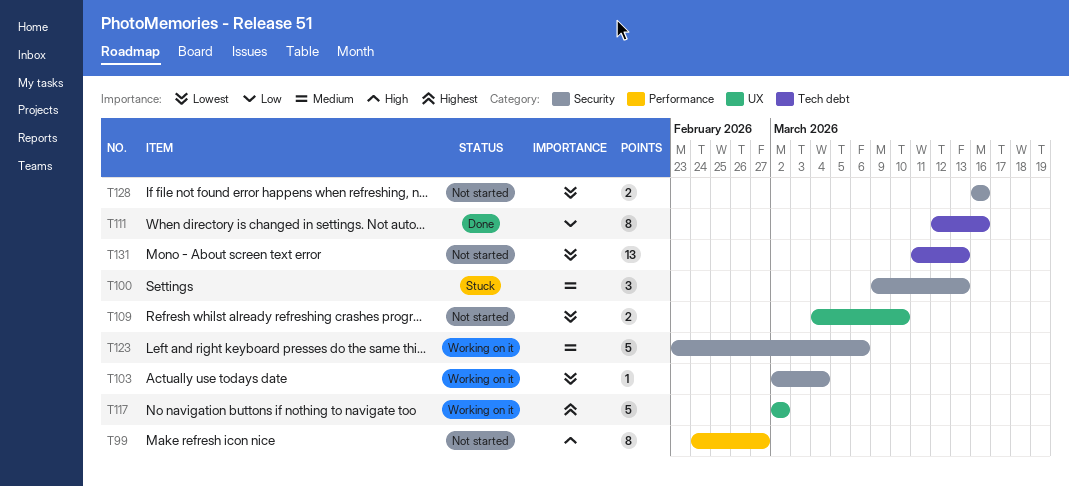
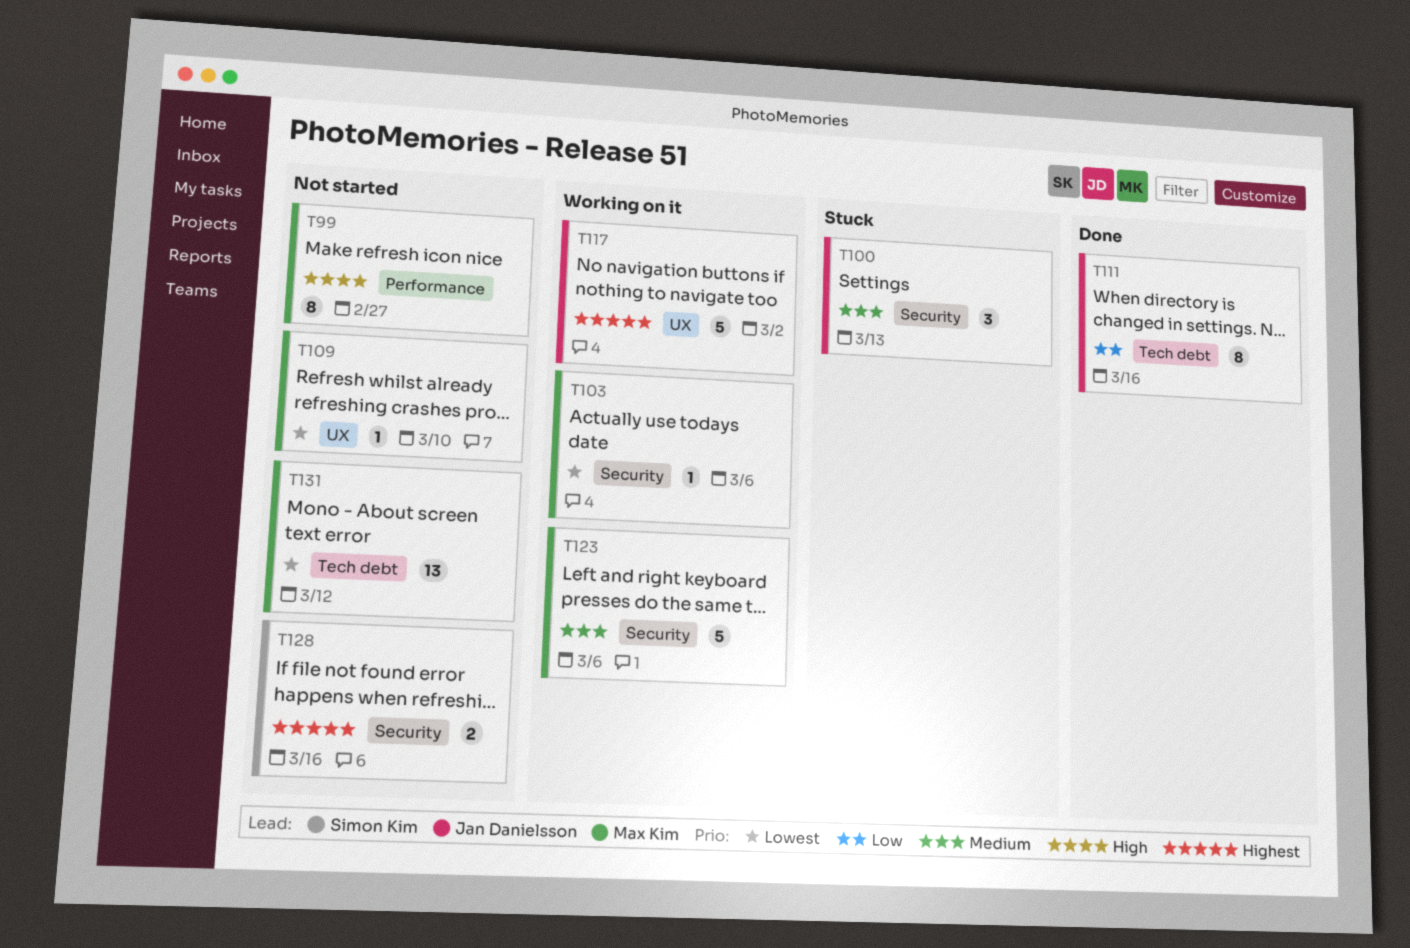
T103, due: Mar 4 -> Mar 6
T109, estimate: 2 -> 1
T128, priority: Lowest -> Highest
T131, due: Mar 13 -> Mar 12

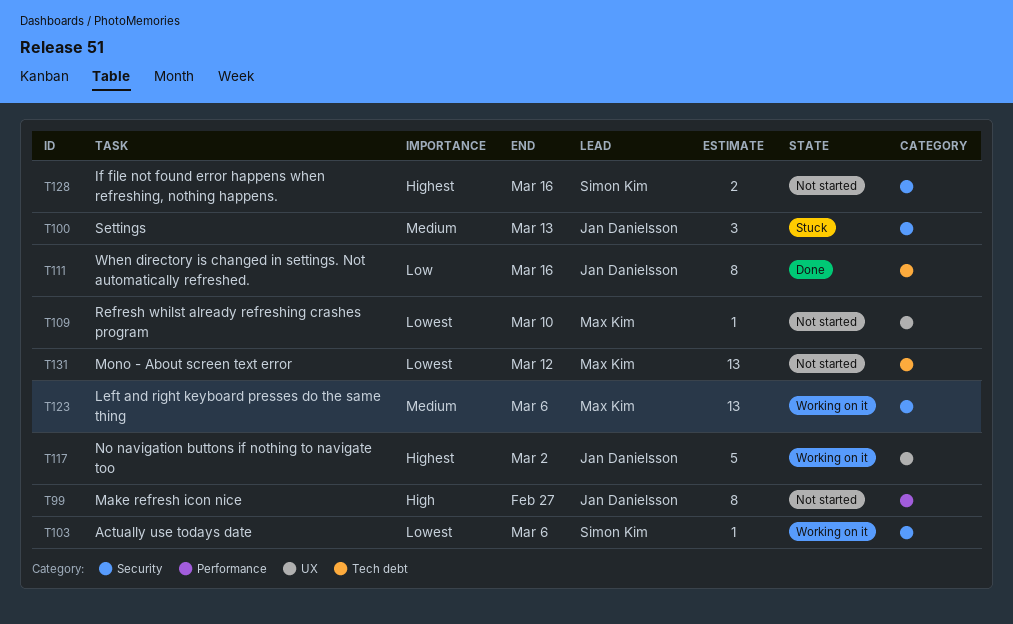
T99, owner: Max Kim -> Jan Danielsson
T103, owner: Max Kim -> Simon Kim
T123, estimate: 5 -> 13

